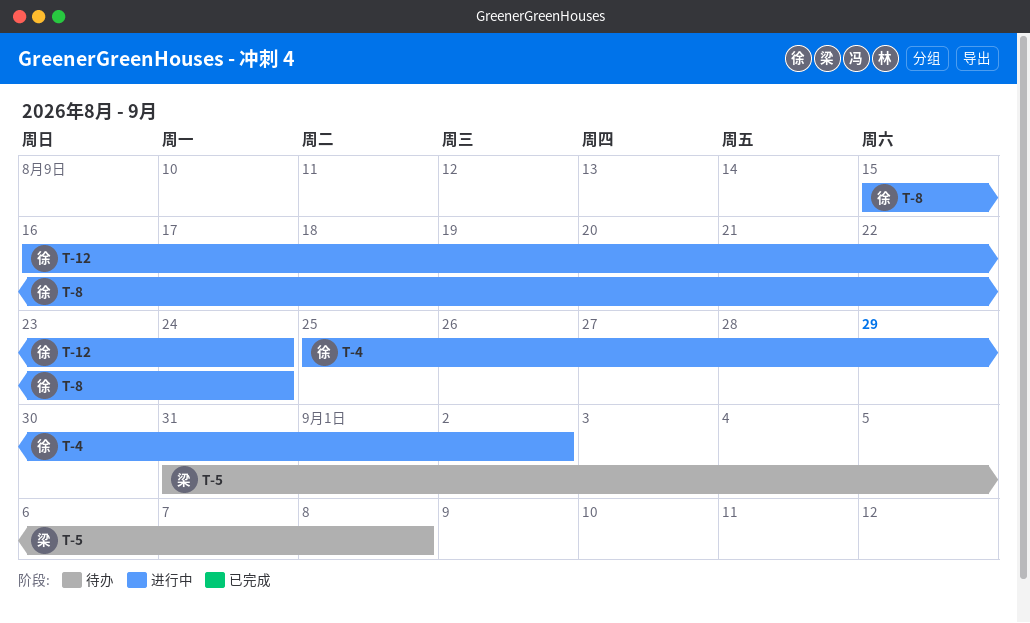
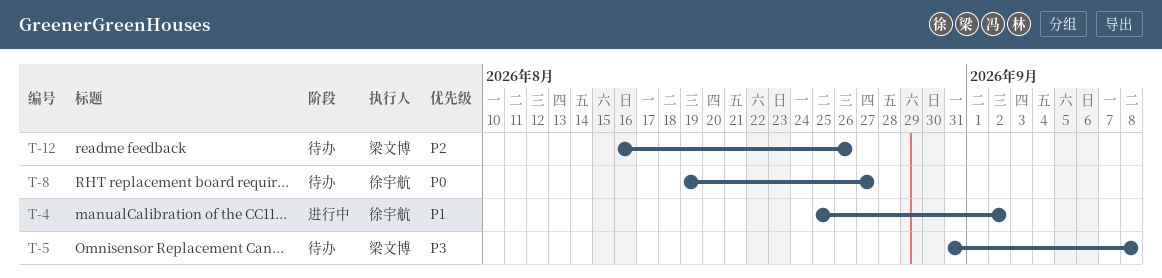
T-8, status: 进行中 -> 待办
T-8, start: Aug 15 -> Aug 19
T-8, due: Aug 24 -> Aug 27
T-12, status: 进行中 -> 待办
T-12, owner: 徐宇航 -> 梁文博
T-12, due: Aug 24 -> Aug 26

